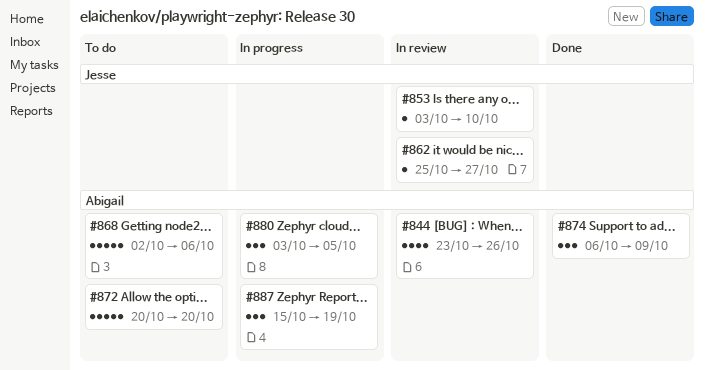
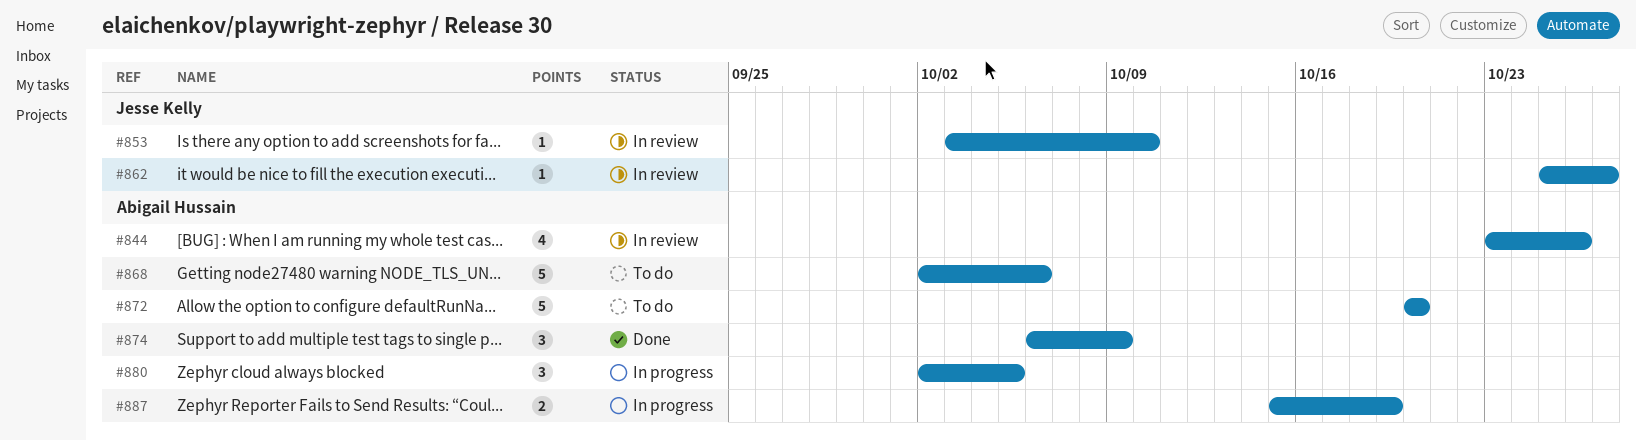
#880, start: Oct 3 -> Oct 2
#887, estimate: 3 -> 2

